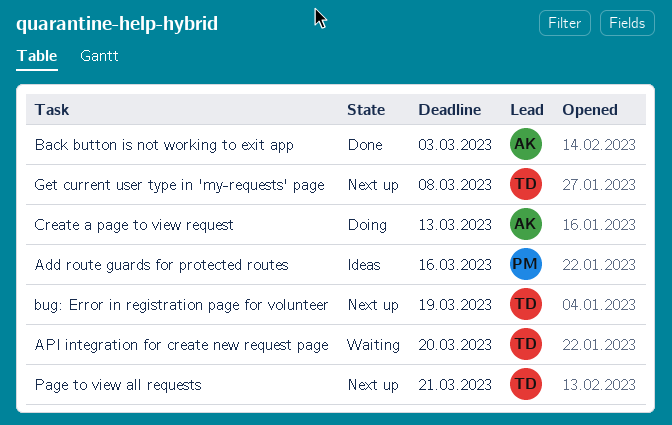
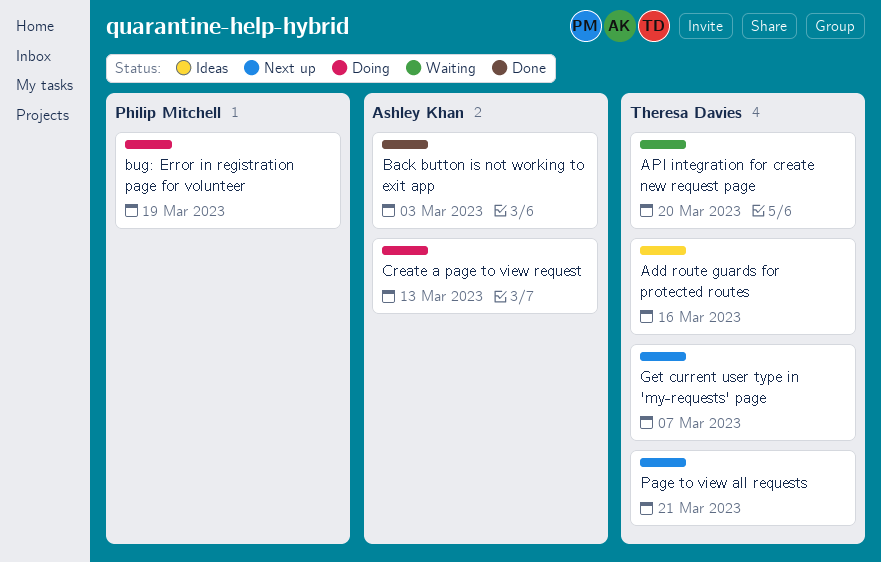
Add route guards for protected routes, owner: Philip Mitchell -> Theresa Davies
bug: Error in registration page for volunteer, status: Next up -> Doing
bug: Error in registration page for volunteer, owner: Theresa Davies -> Philip Mitchell
Get current user type in 'my-requests' page, due: Mar 8 -> Mar 7

